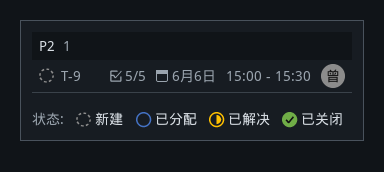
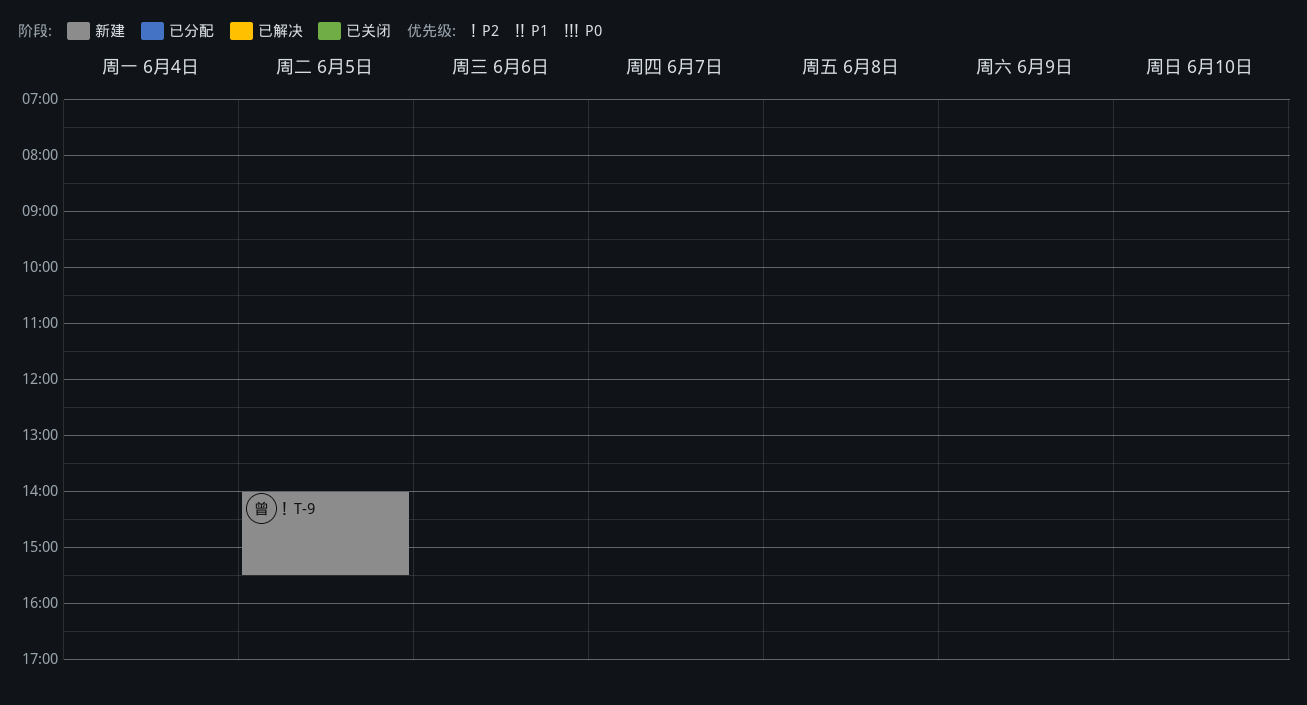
T-9, day: Jun 6 -> Jun 5
T-9, begins: 15:00 -> 14:00

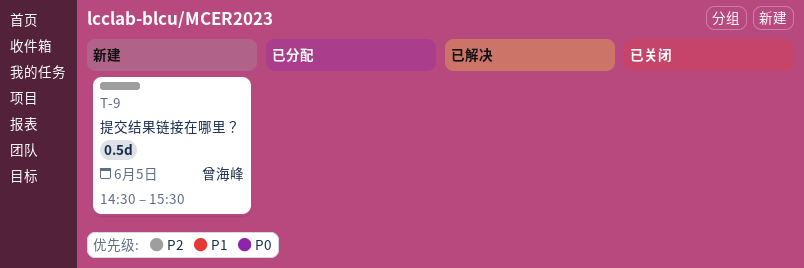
T-9, begins: 14:00 -> 14:30

